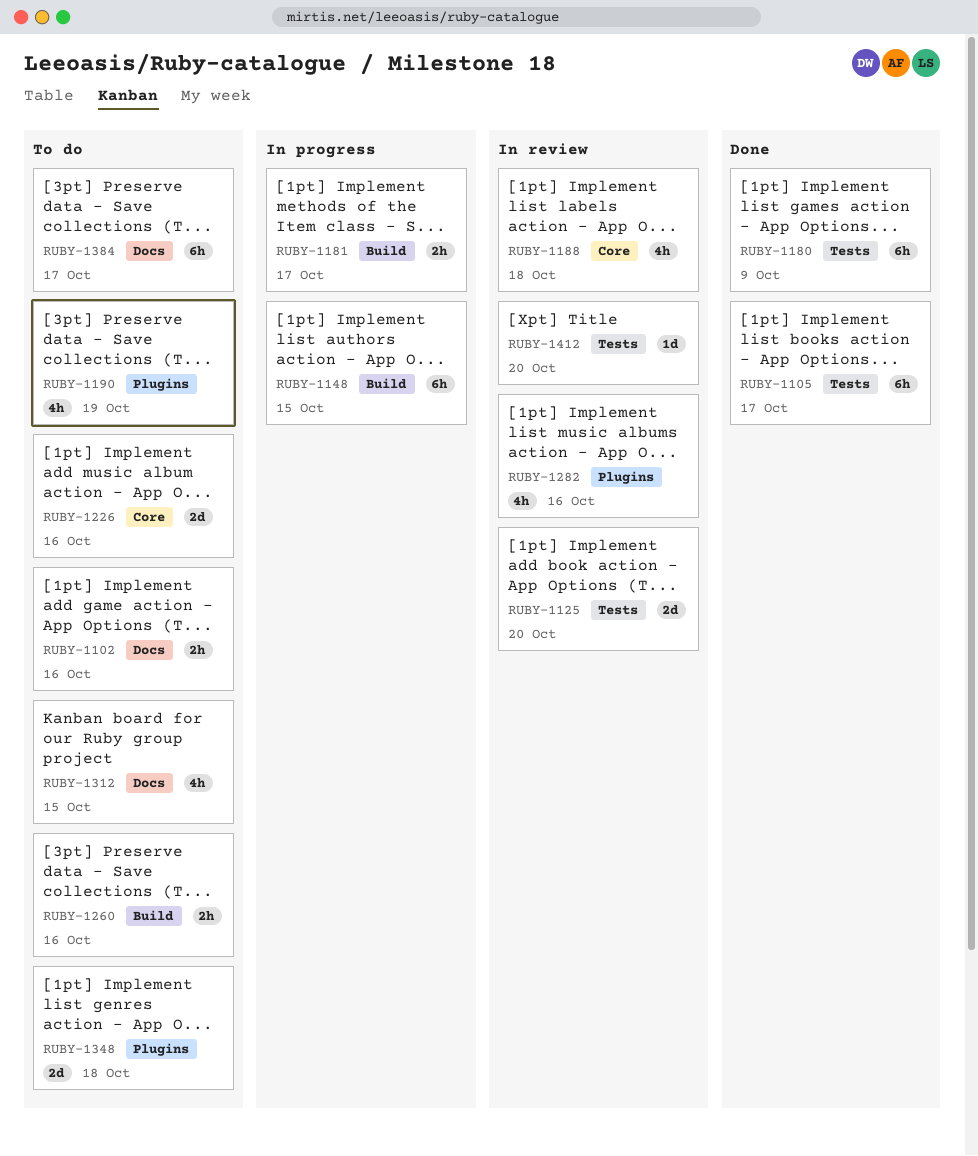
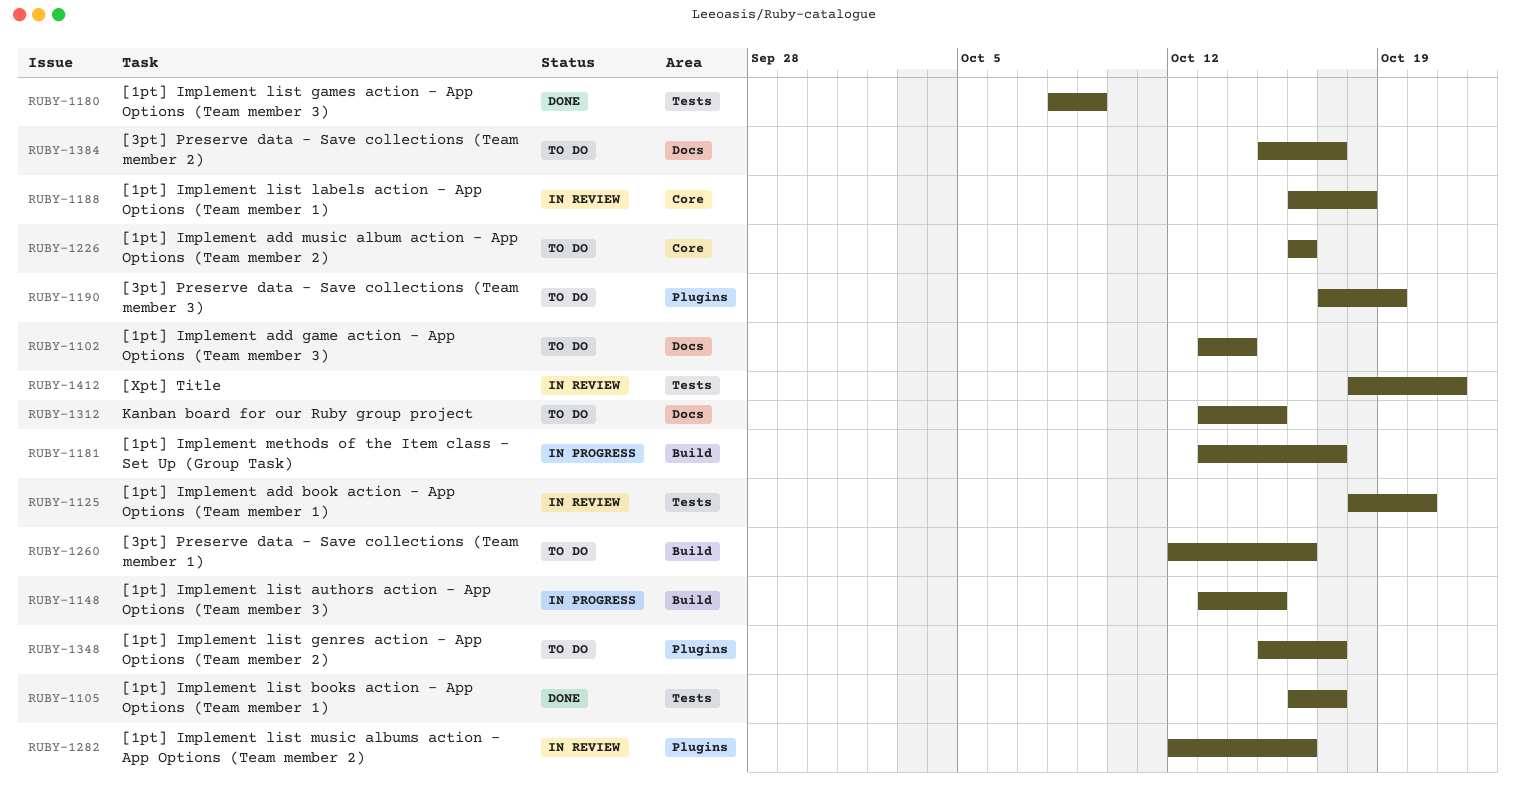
RUBY-1102, due: Oct 16 -> Oct 14
RUBY-1348, due: Oct 18 -> Oct 17
RUBY-1412, due: Oct 20 -> Oct 21

